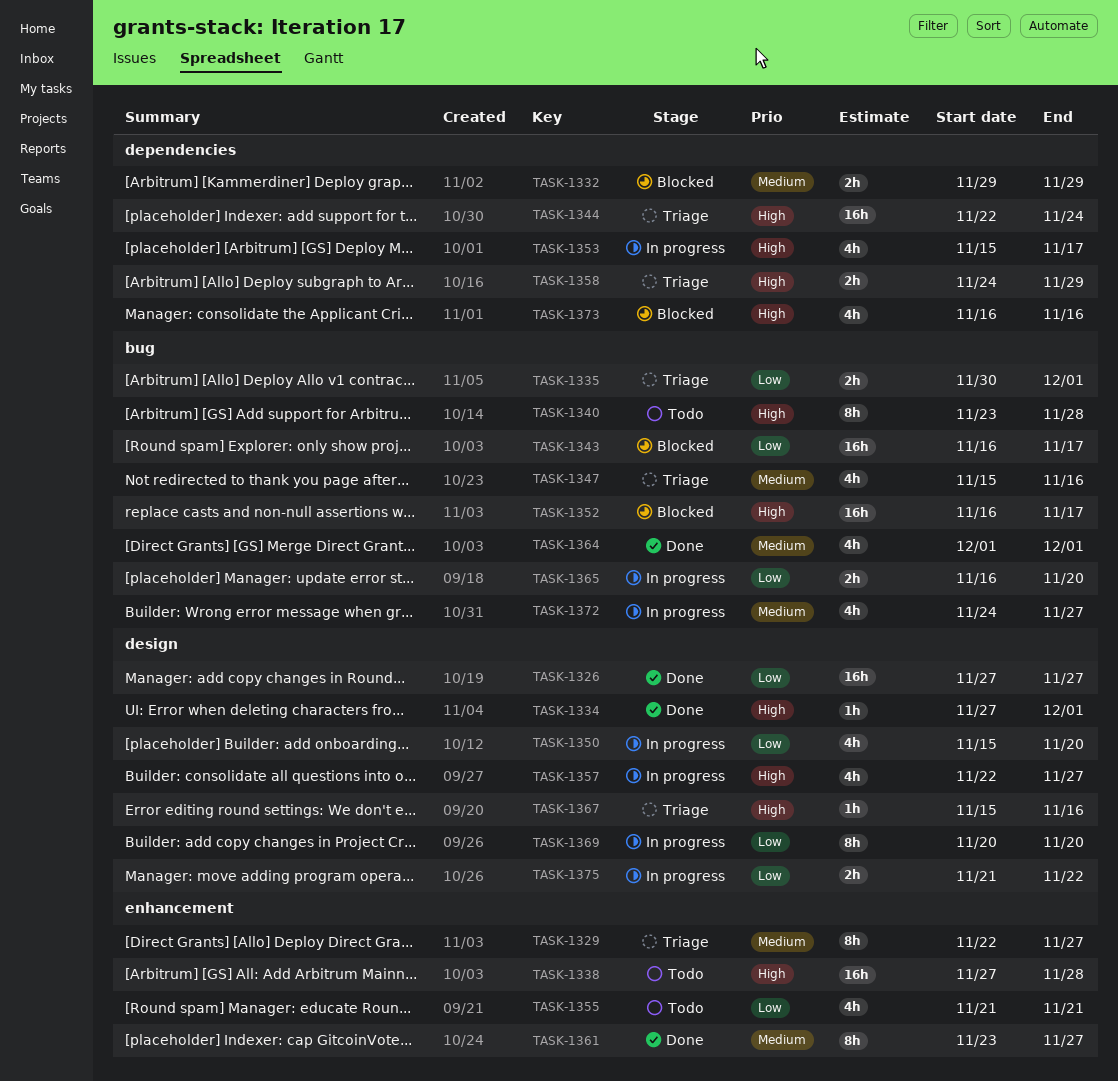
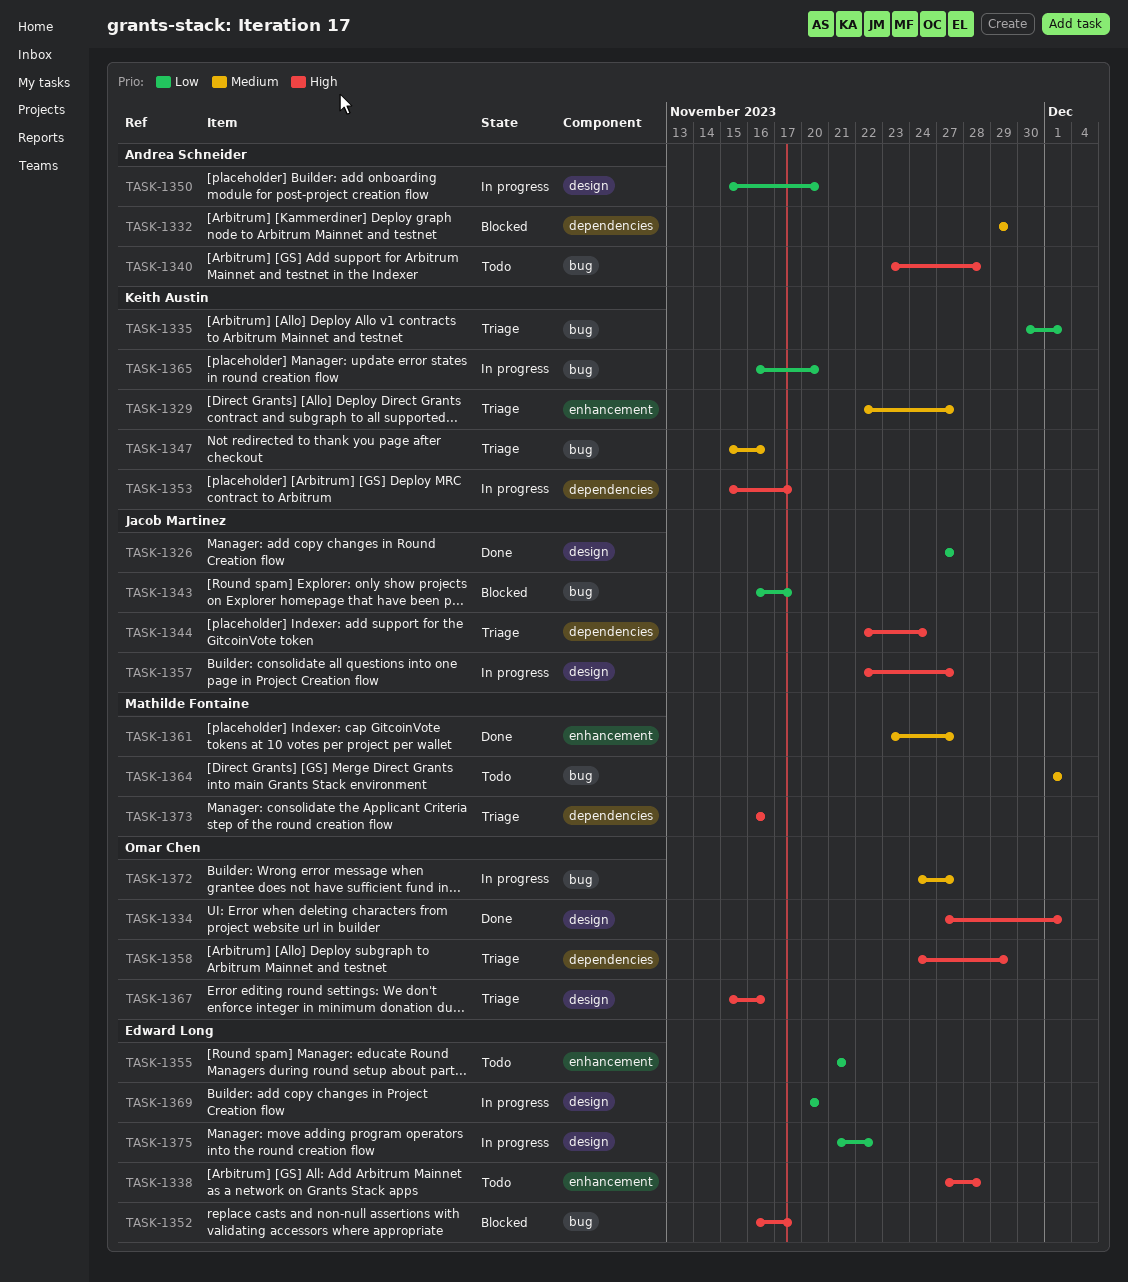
TASK-1364, status: Done -> Todo
TASK-1373, status: Blocked -> Triage

